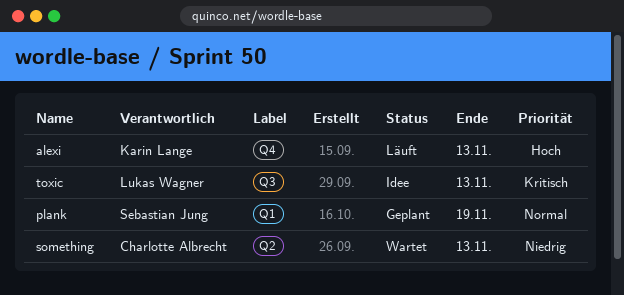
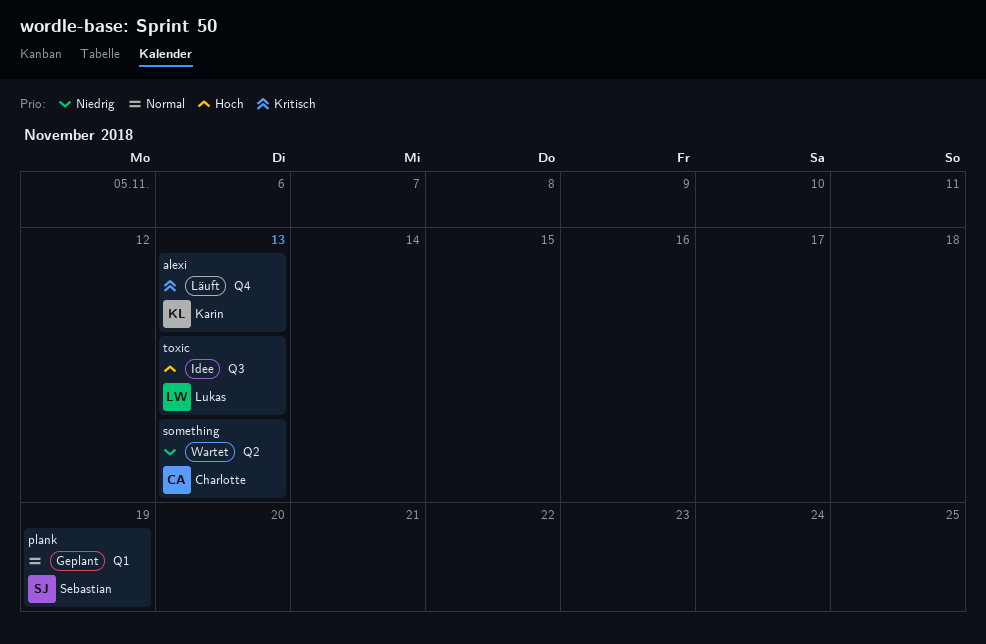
alexi, priority: Hoch -> Kritisch
toxic, priority: Kritisch -> Hoch

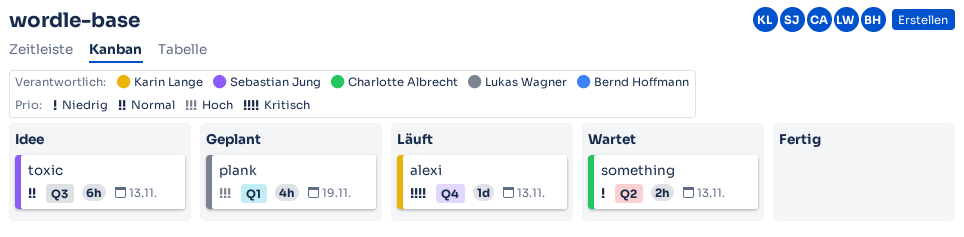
plank, owner: Sebastian Jung -> Lukas Wagner
plank, priority: Normal -> Hoch
toxic, owner: Lukas Wagner -> Sebastian Jung
toxic, priority: Hoch -> Normal

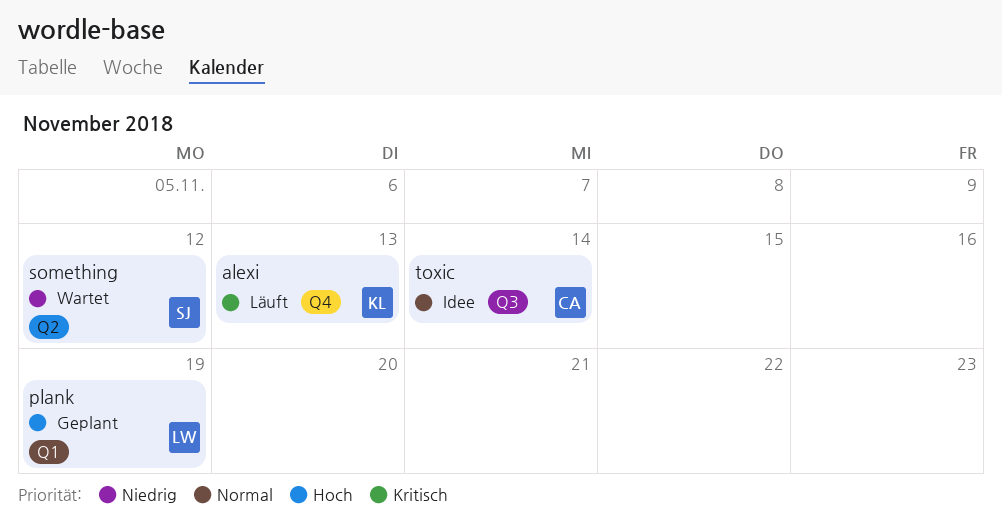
something, owner: Charlotte Albrecht -> Sebastian Jung
something, due: Nov 13 -> Nov 12
toxic, owner: Sebastian Jung -> Charlotte Albrecht
toxic, due: Nov 13 -> Nov 14

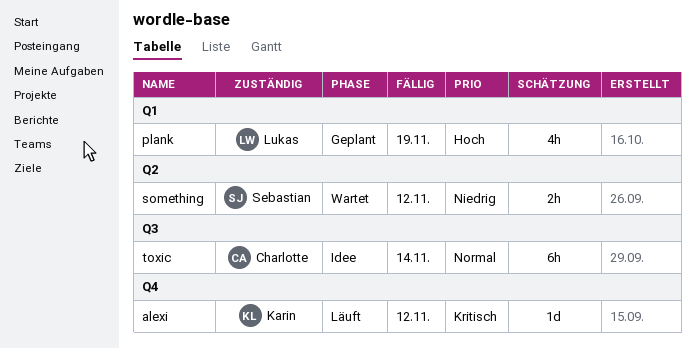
alexi, due: Nov 13 -> Nov 12

